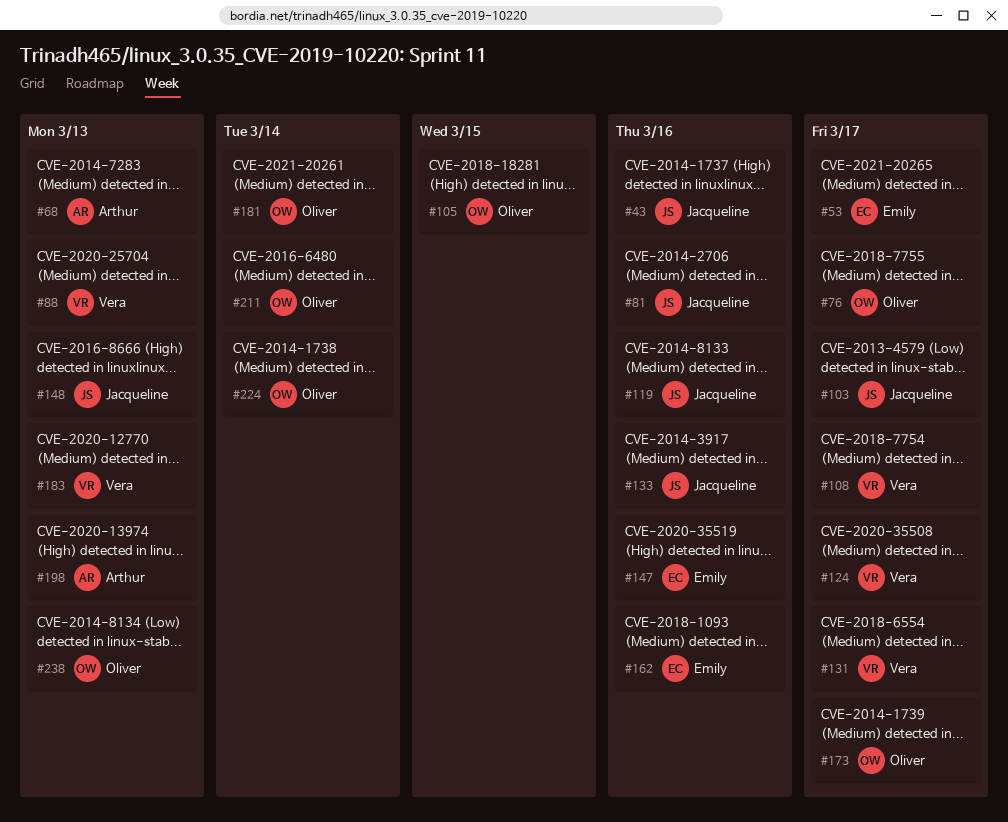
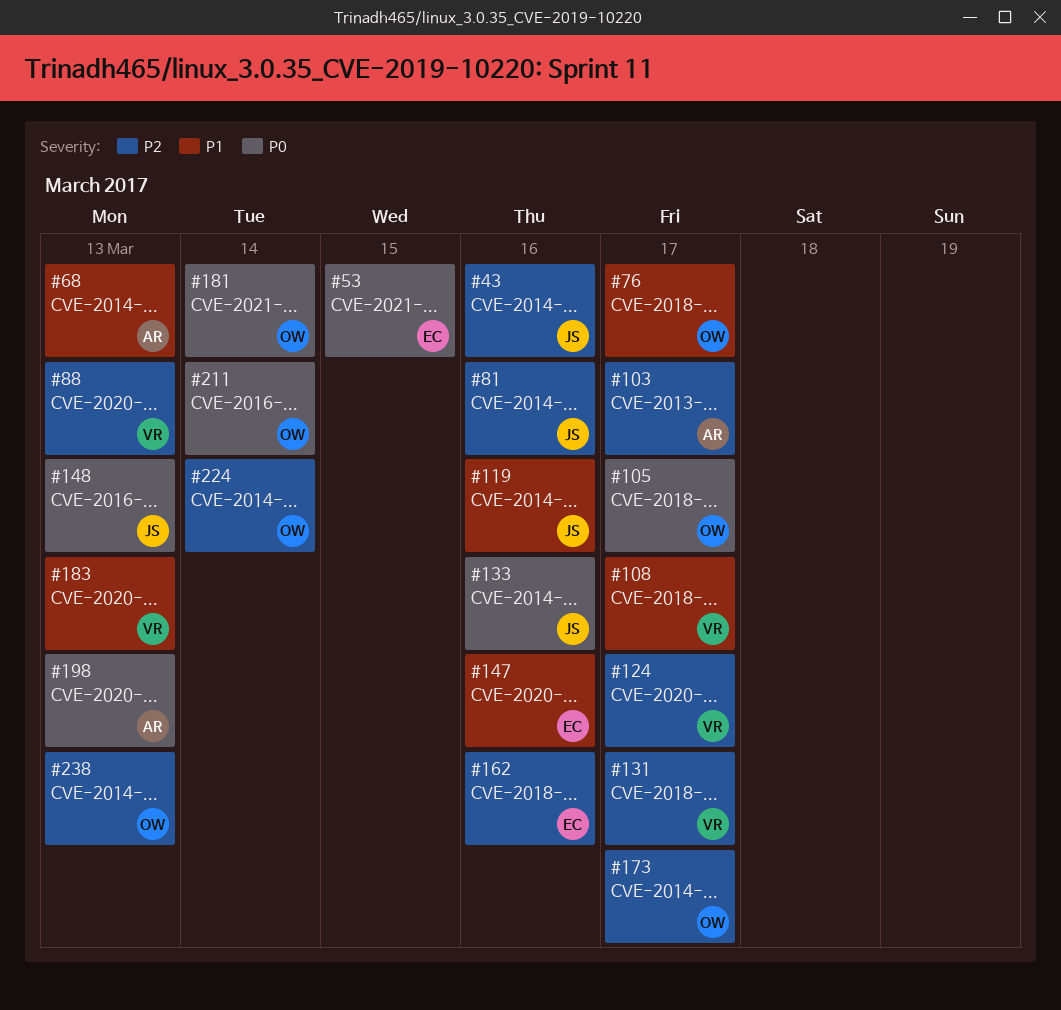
#53, due: Mar 17 -> Mar 15
#103, owner: Jacqueline -> Arthur
#105, due: Mar 15 -> Mar 17

